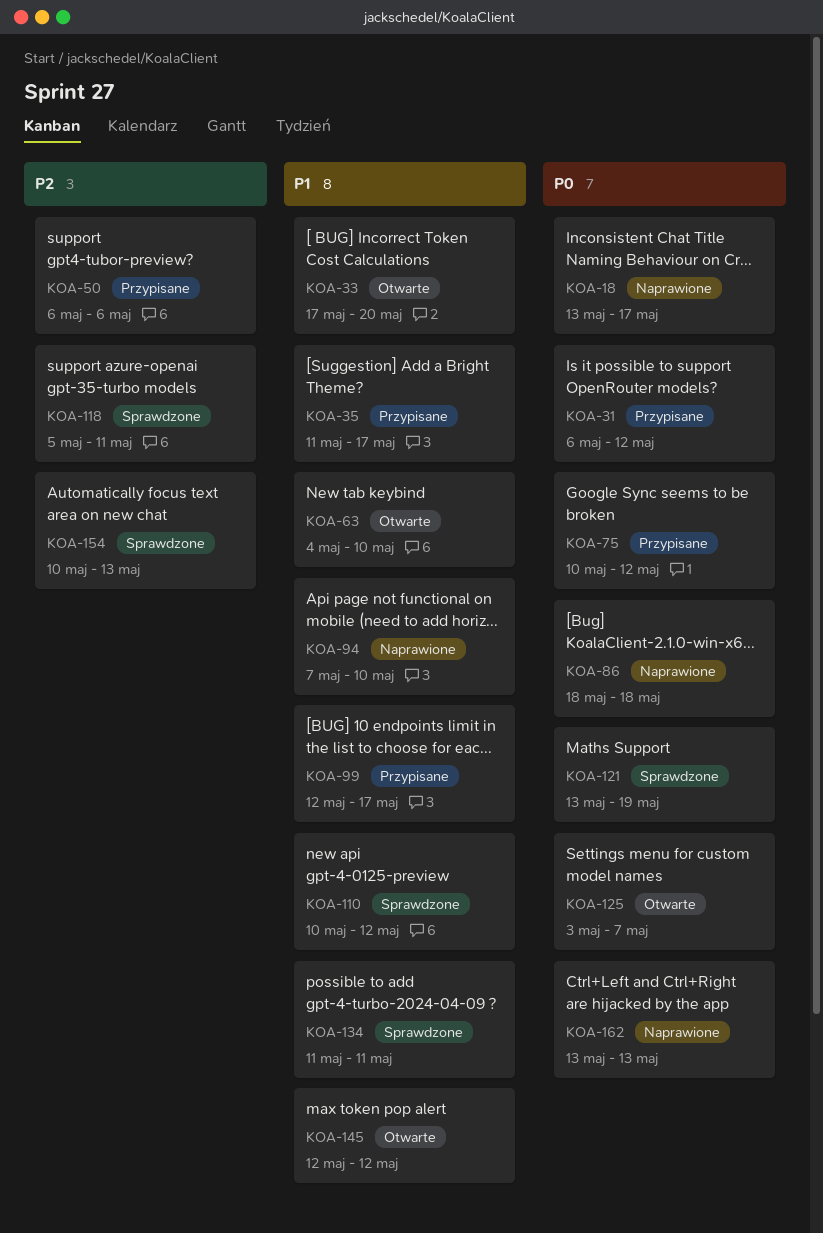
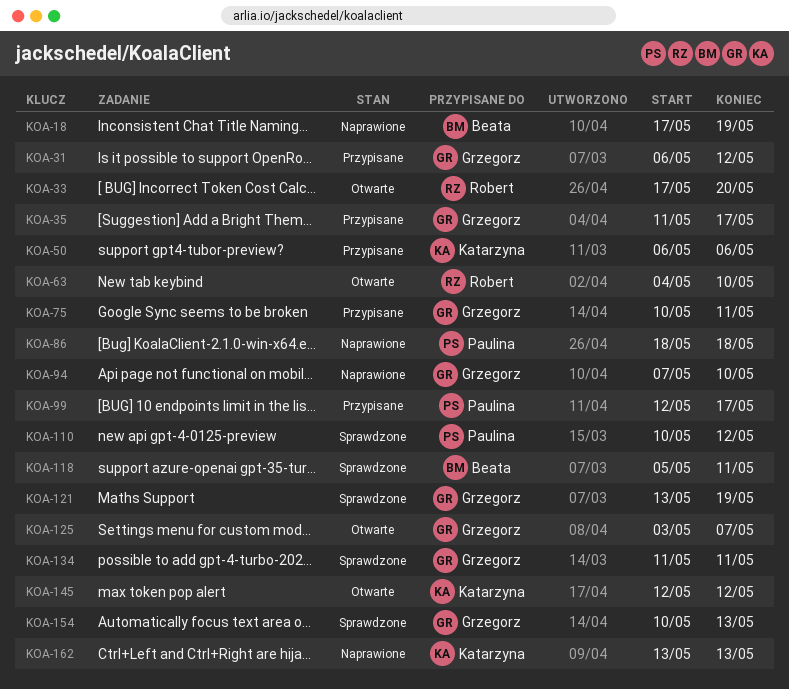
KOA-18, start: May 13 -> May 17
KOA-18, due: May 17 -> May 19
KOA-75, due: May 12 -> May 11

